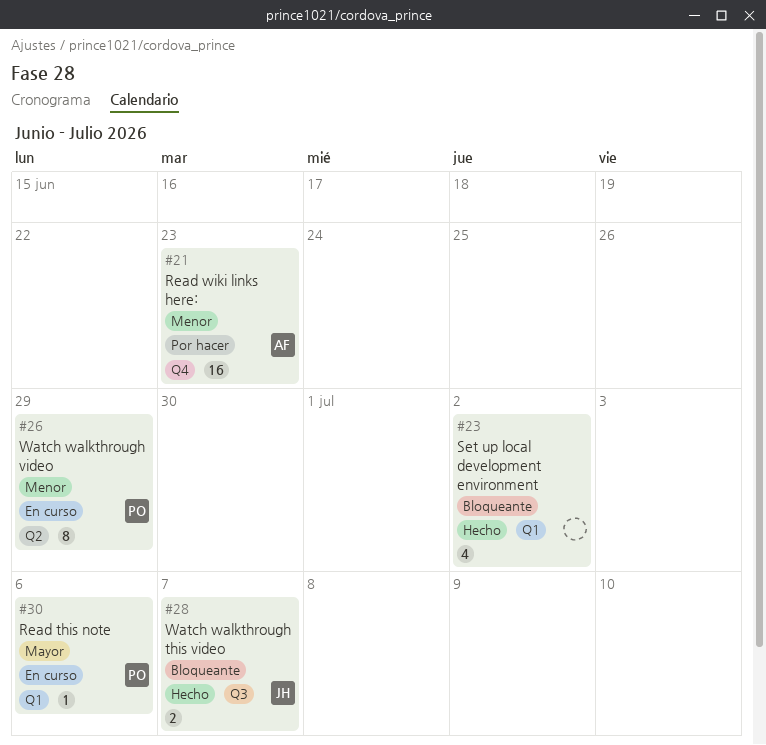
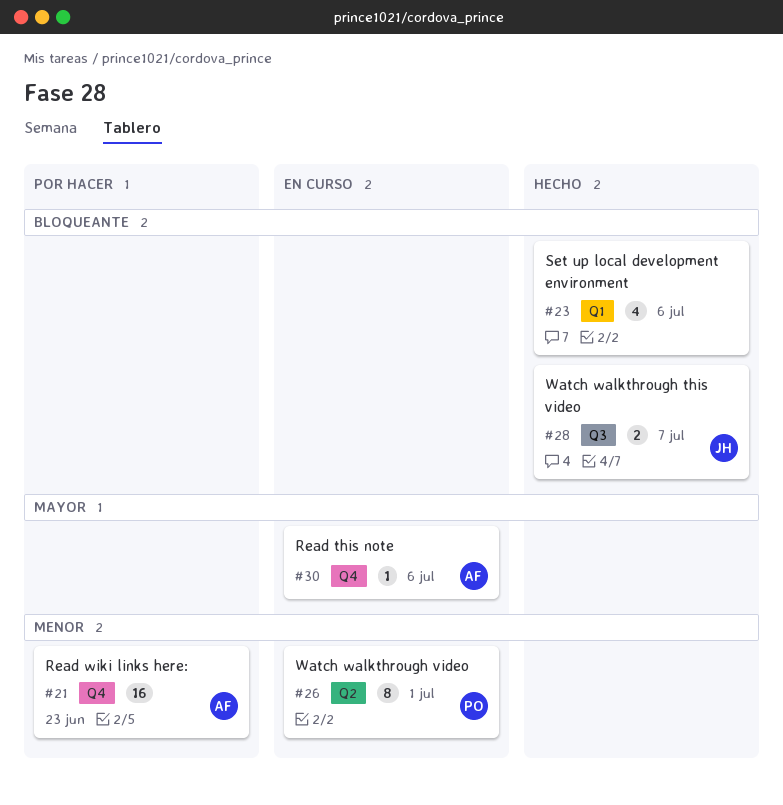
#23, due: Jul 2 -> Jul 6
#26, due: Jun 29 -> Jul 1
#30, owner: PO -> AF
#30, label: Q1 -> Q4

